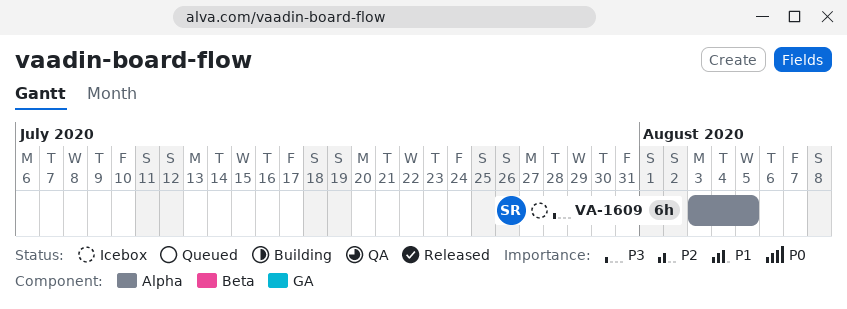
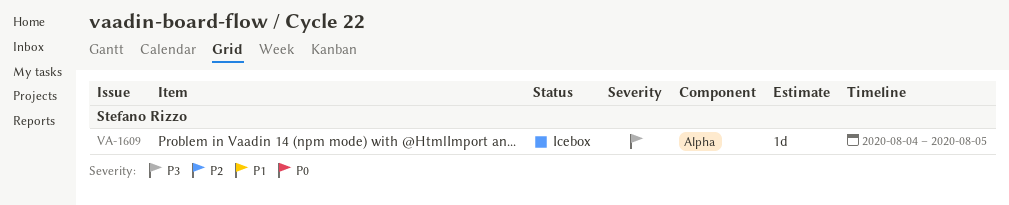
VA-1609, estimate: 6h -> 1d
VA-1609, start: Aug 3 -> Aug 4

